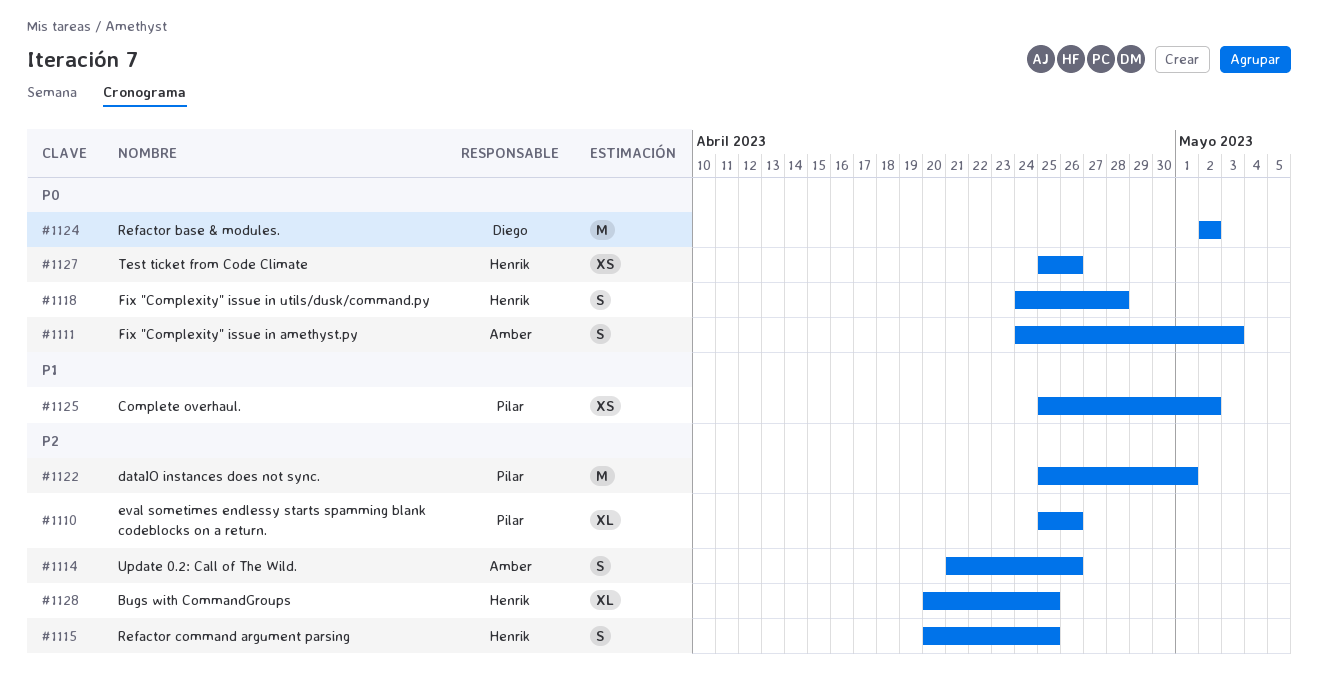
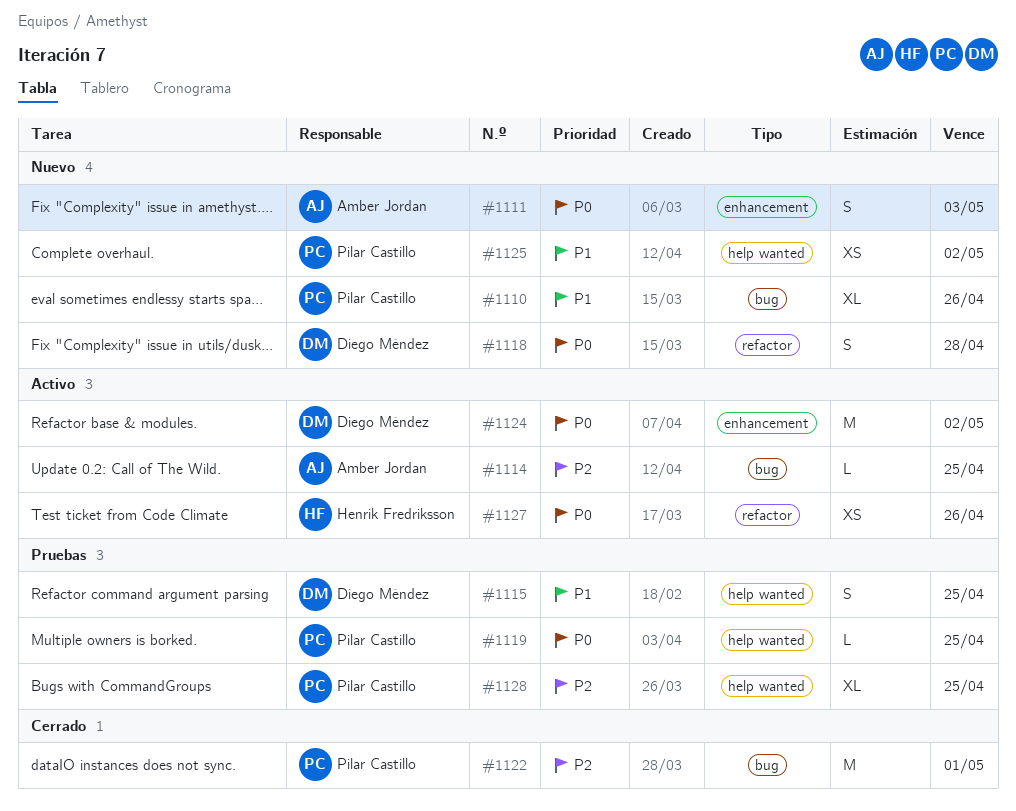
#1110, priority: P2 -> P1
#1114, estimate: S -> L
#1114, due: Apr 26 -> Apr 25
#1115, owner: Henrik Fredriksson -> Diego Méndez
#1115, priority: P2 -> P1
#1118, owner: Henrik Fredriksson -> Diego Méndez
#1119: none -> present
#1128, owner: Henrik Fredriksson -> Pilar Castillo

